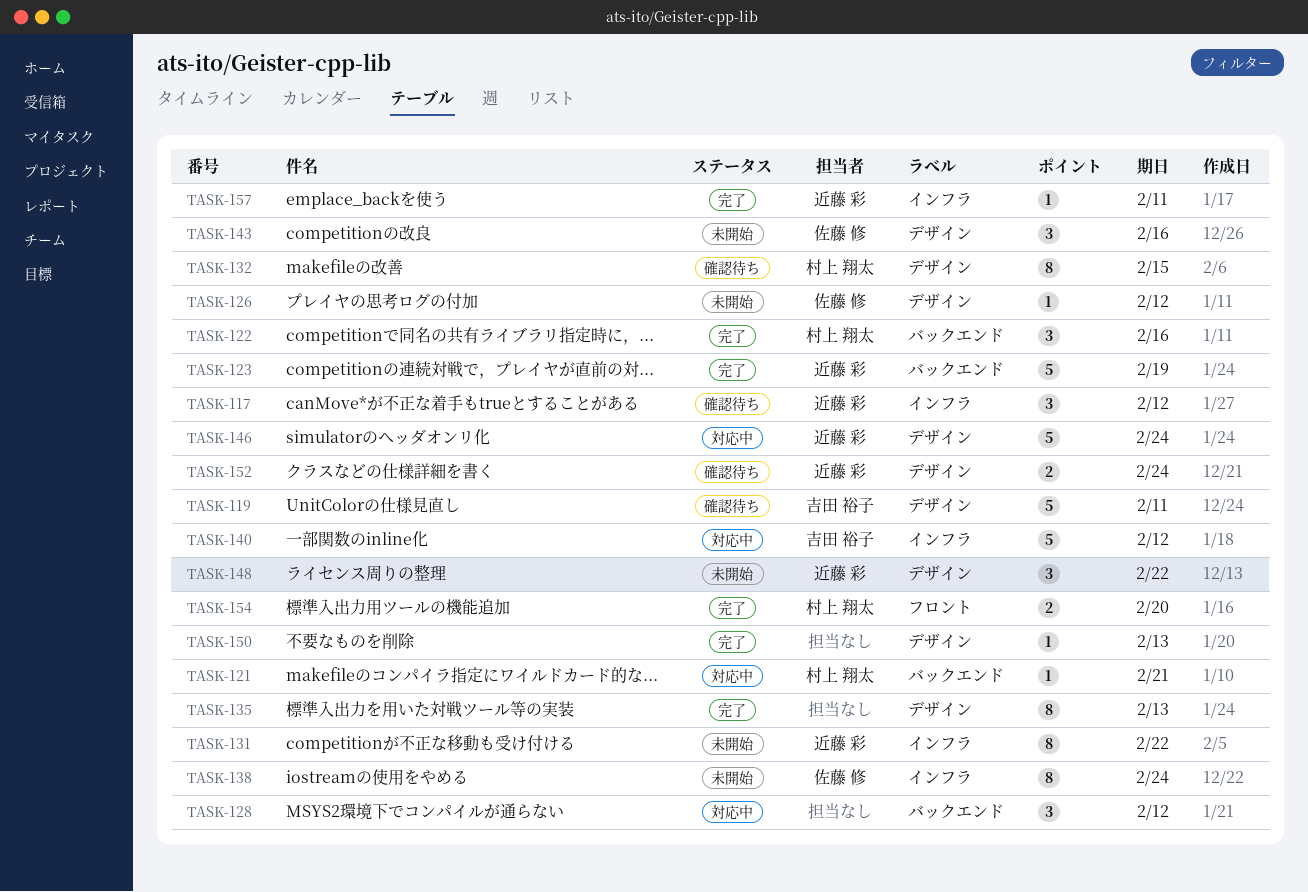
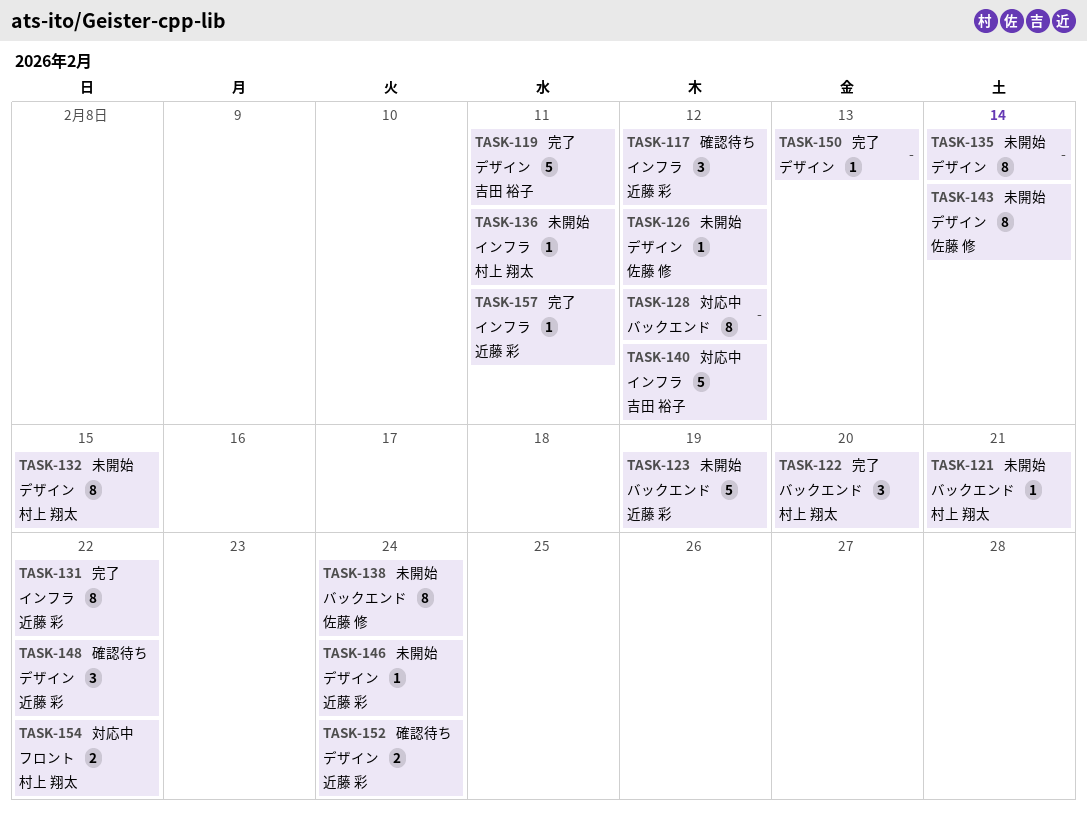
TASK-119, status: 確認待ち -> 完了
TASK-121, status: 対応中 -> 未開始
TASK-122, due: Feb 16 -> Feb 20
TASK-123, status: 完了 -> 未開始
TASK-128, estimate: 3 -> 8
TASK-131, status: 未開始 -> 完了
TASK-132, status: 確認待ち -> 未開始
TASK-135, status: 完了 -> 未開始
TASK-135, due: Feb 13 -> Feb 14
TASK-136: none -> present
TASK-138, label: インフラ -> バックエンド
TASK-143, estimate: 3 -> 8
TASK-143, due: Feb 16 -> Feb 14
TASK-146, status: 対応中 -> 未開始
TASK-146, estimate: 5 -> 1
TASK-148, status: 未開始 -> 確認待ち
TASK-154, status: 完了 -> 対応中
TASK-154, due: Feb 20 -> Feb 22

